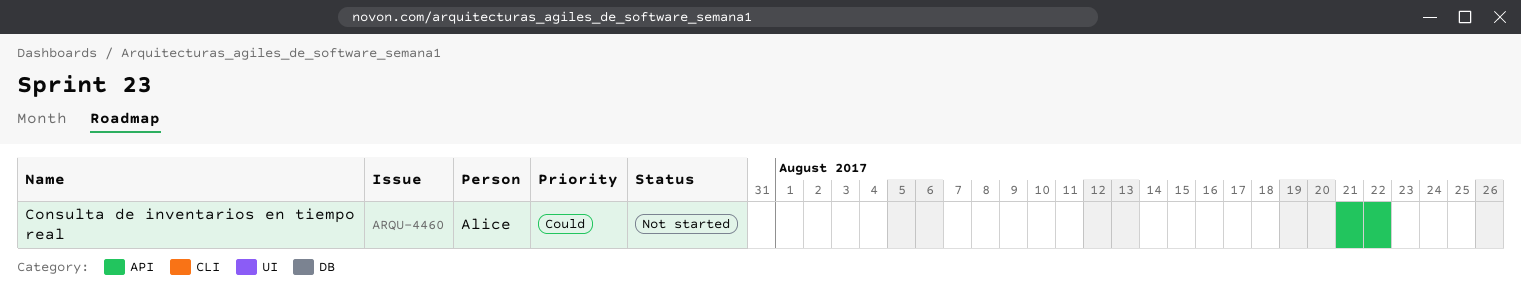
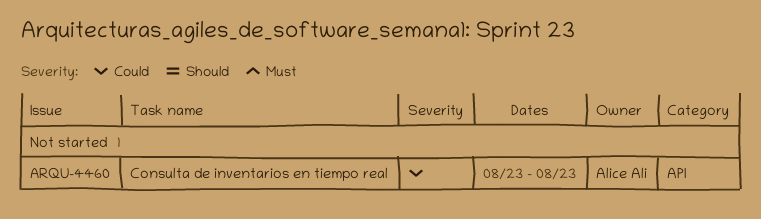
ARQU-4460, start: Aug 21 -> Aug 23
ARQU-4460, due: Aug 22 -> Aug 23

